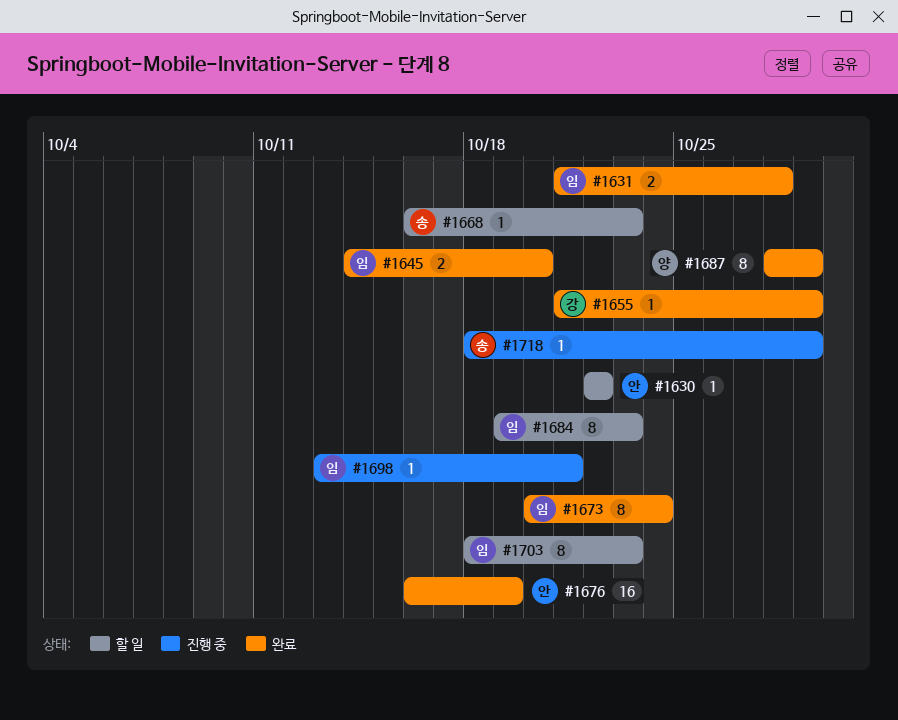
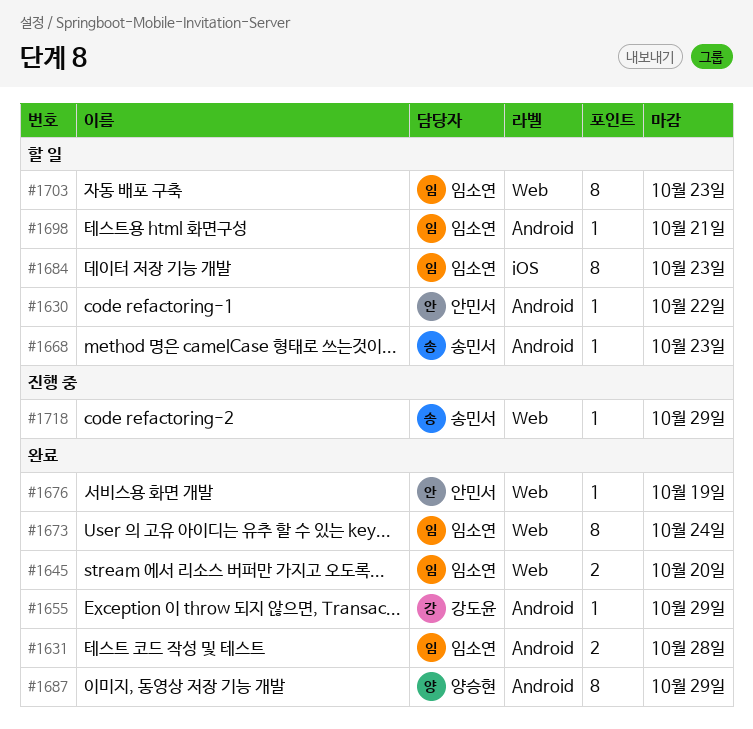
#1676, estimate: 16 -> 1
#1698, status: 진행 중 -> 할 일

